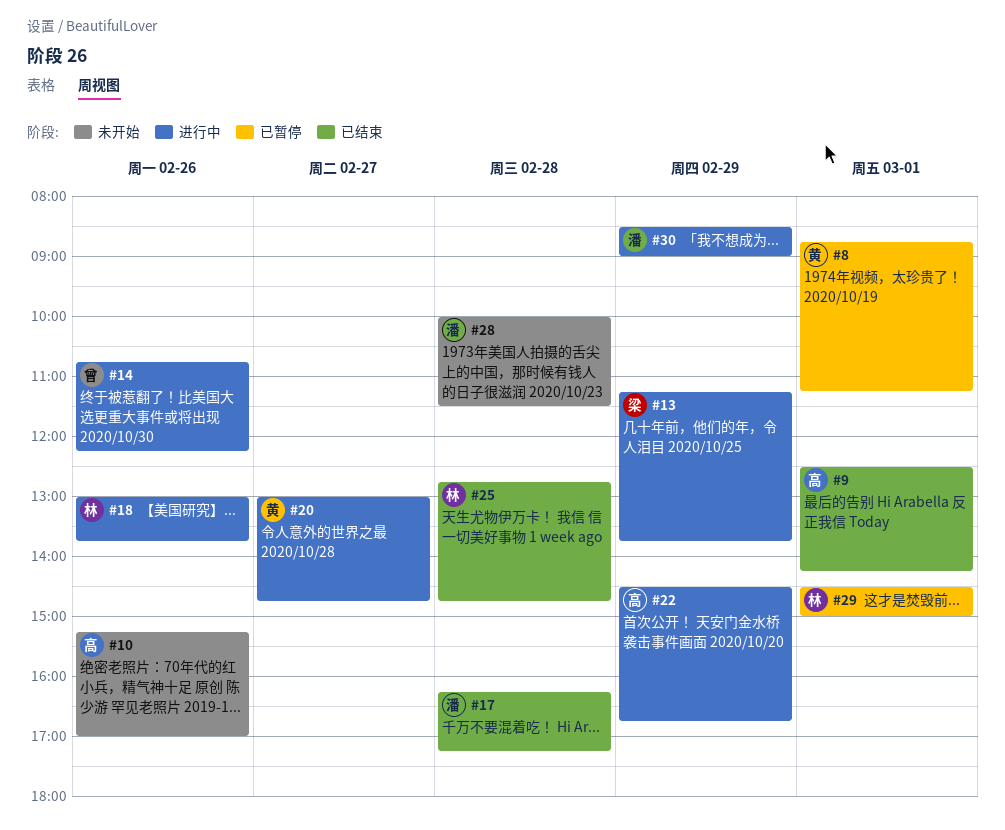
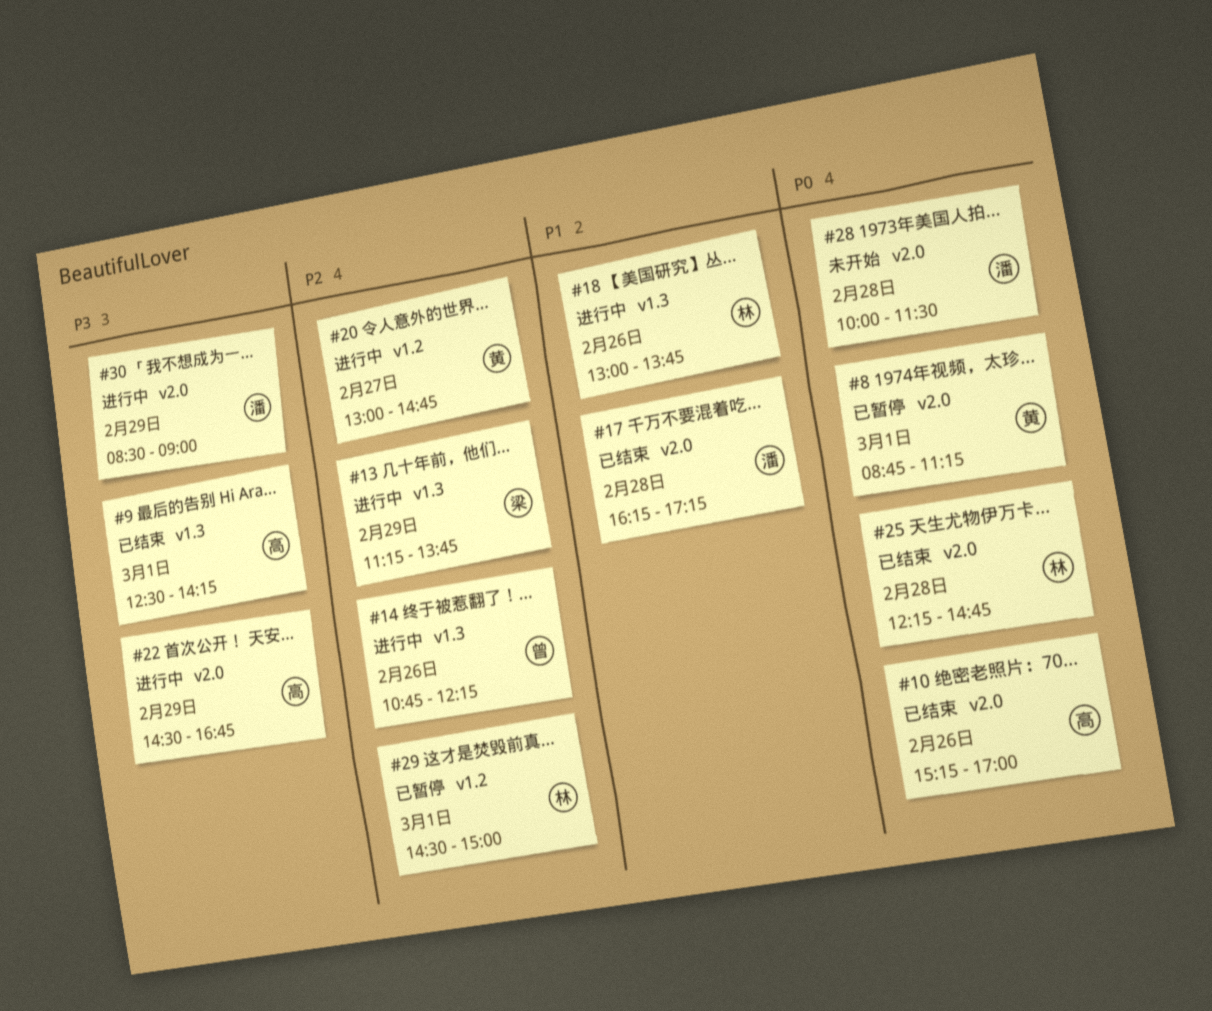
#10, status: 未开始 -> 已结束
#25, begins: 12:45 -> 12:15

